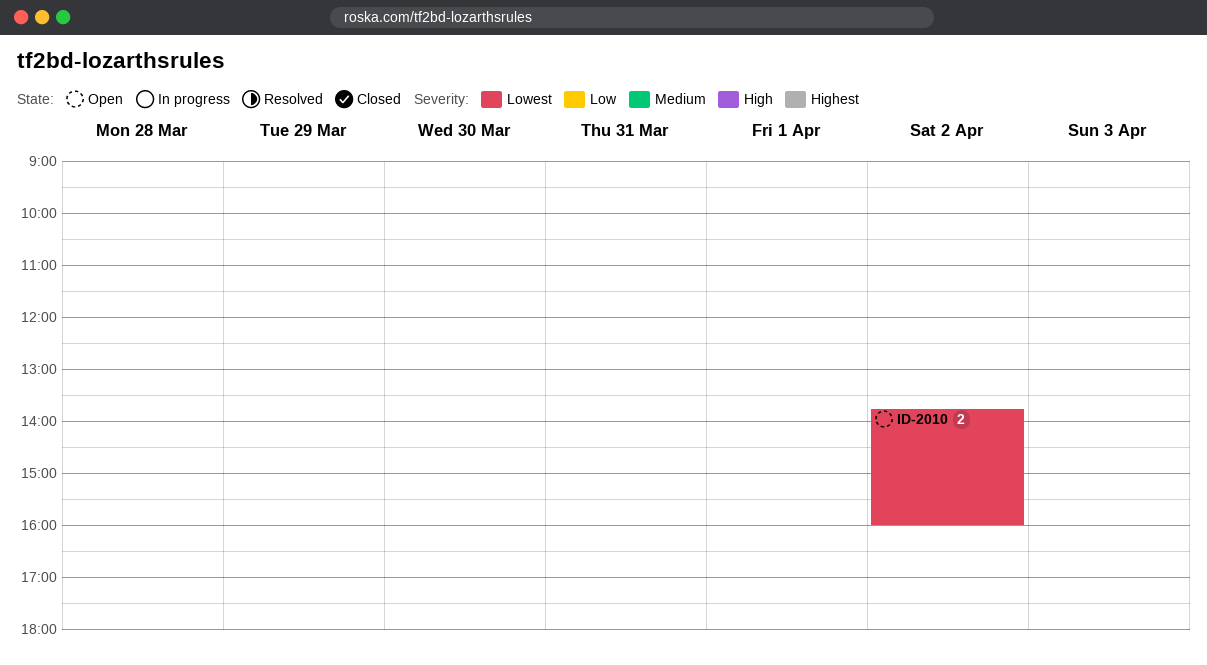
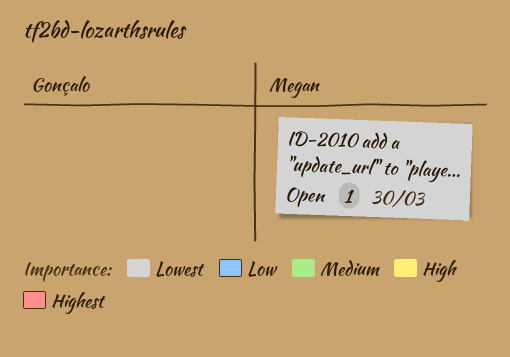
ID-2010, estimate: 2 -> 1
ID-2010, day: Apr 2 -> Mar 30

